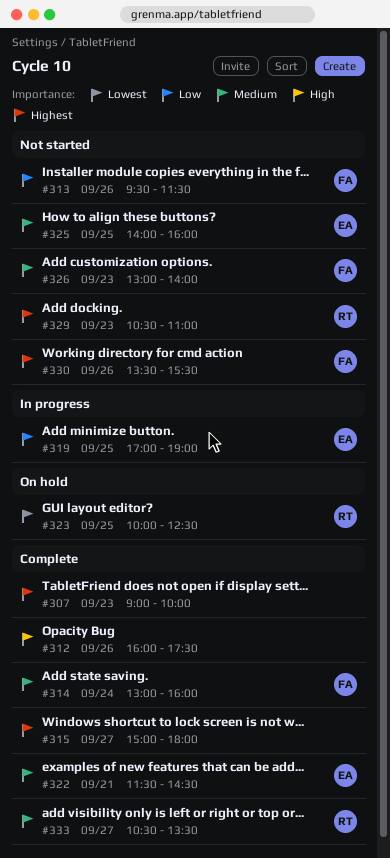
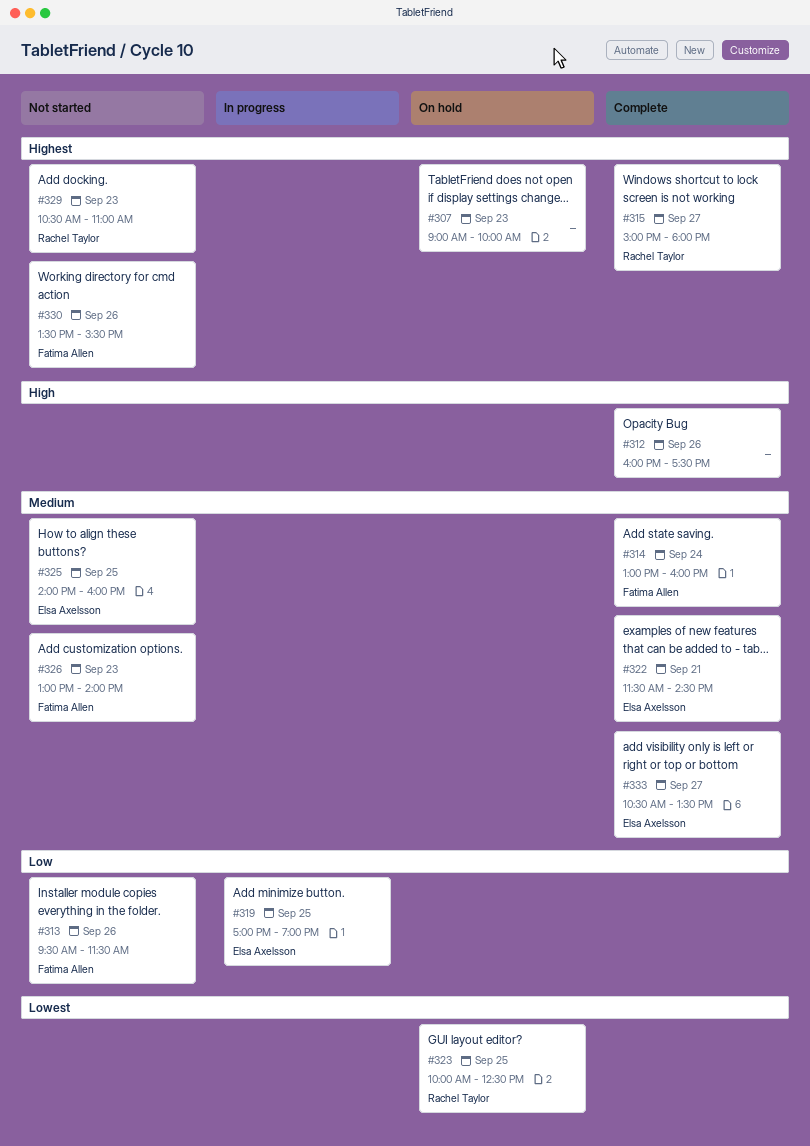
#307, status: Complete -> On hold
#315, owner: none -> Rachel Taylor
#333, owner: Rachel Taylor -> Elsa Axelsson

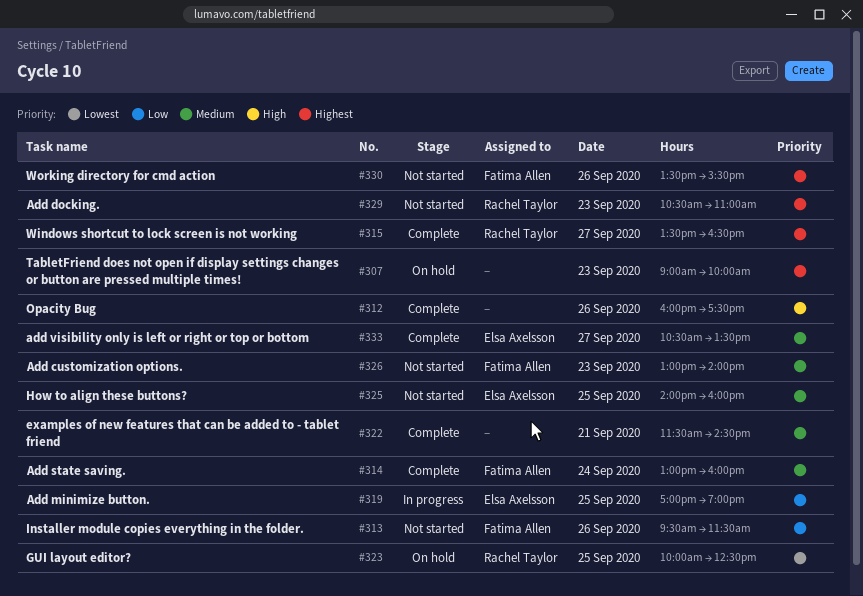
#315, begins: 15:00 -> 13:30
#315, ends: 18:00 -> 16:30
#322, owner: Elsa Axelsson -> none

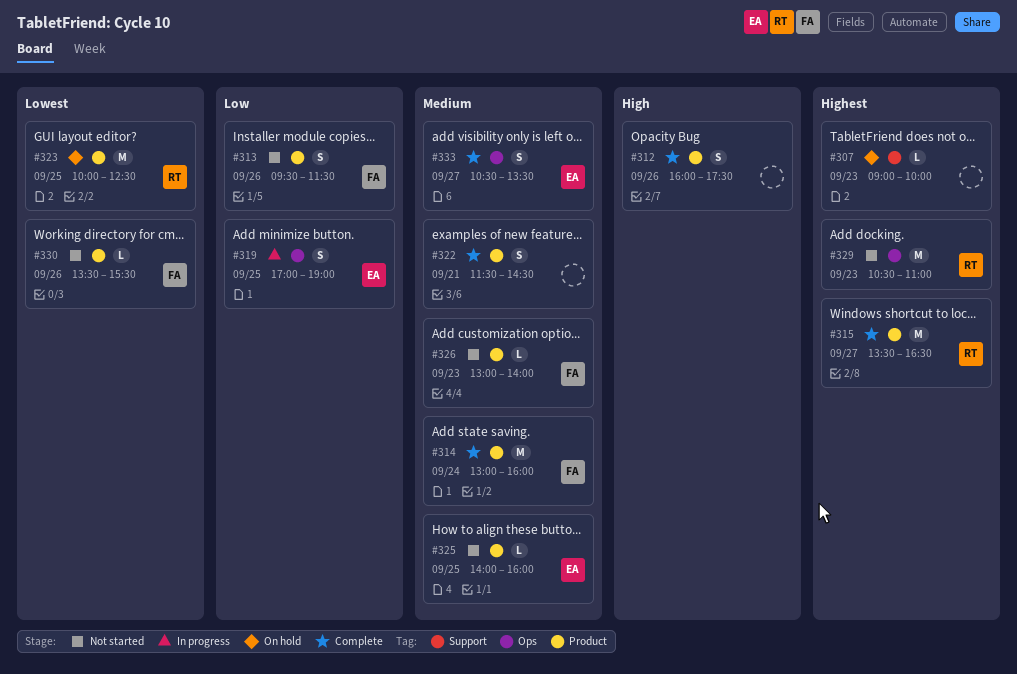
#330, priority: Highest -> Lowest

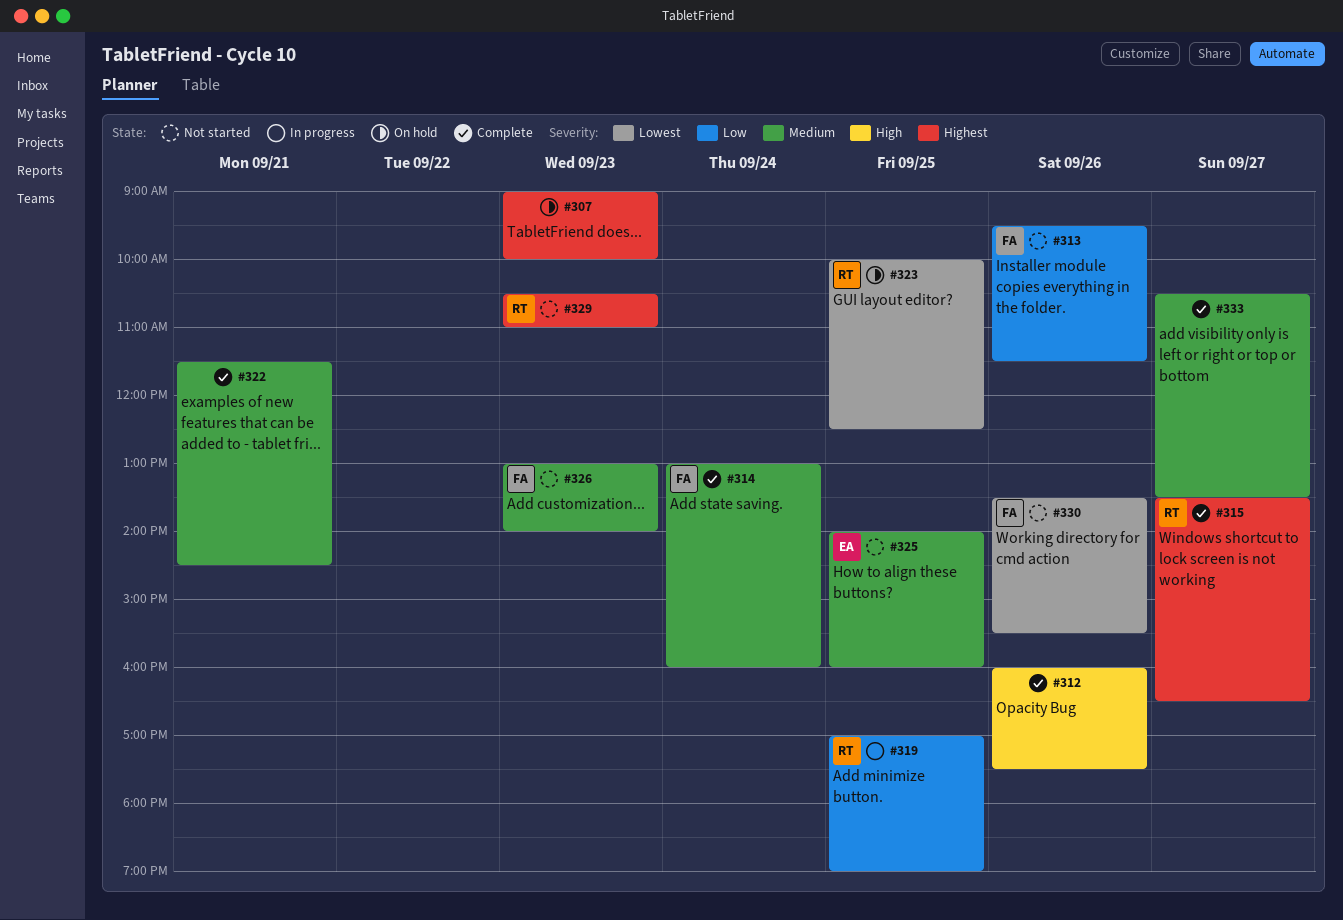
#319, owner: EA -> RT
#333, owner: EA -> none

